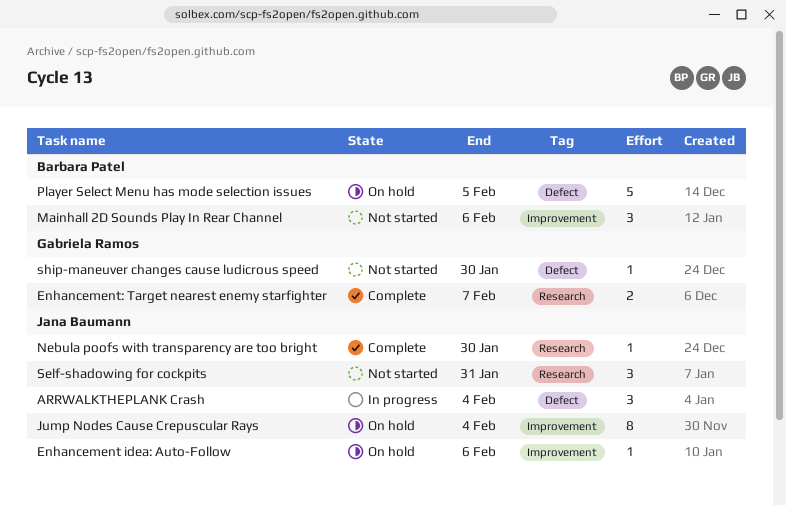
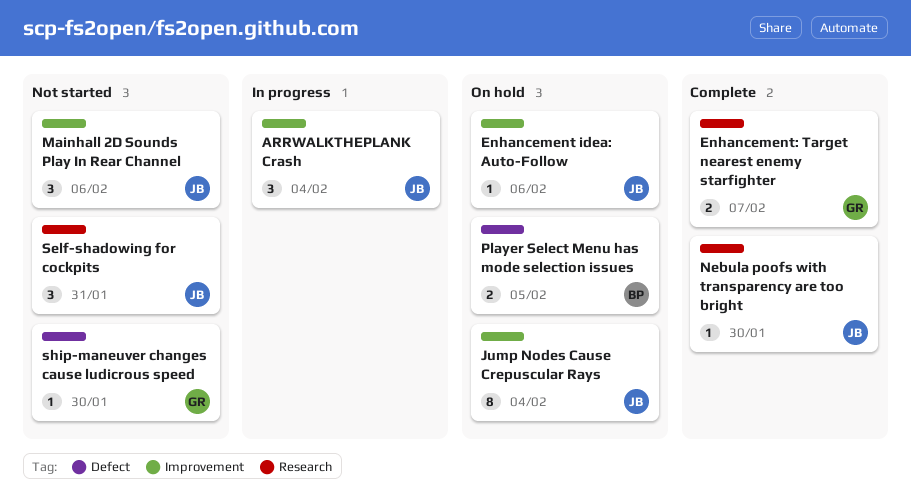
ARRWALKTHEPLANK Crash, label: Defect -> Improvement
Mainhall 2D Sounds Play In Rear Channel, owner: Barbara Patel -> Jana Baumann
Player Select Menu has mode selection issues, estimate: 5 -> 2

